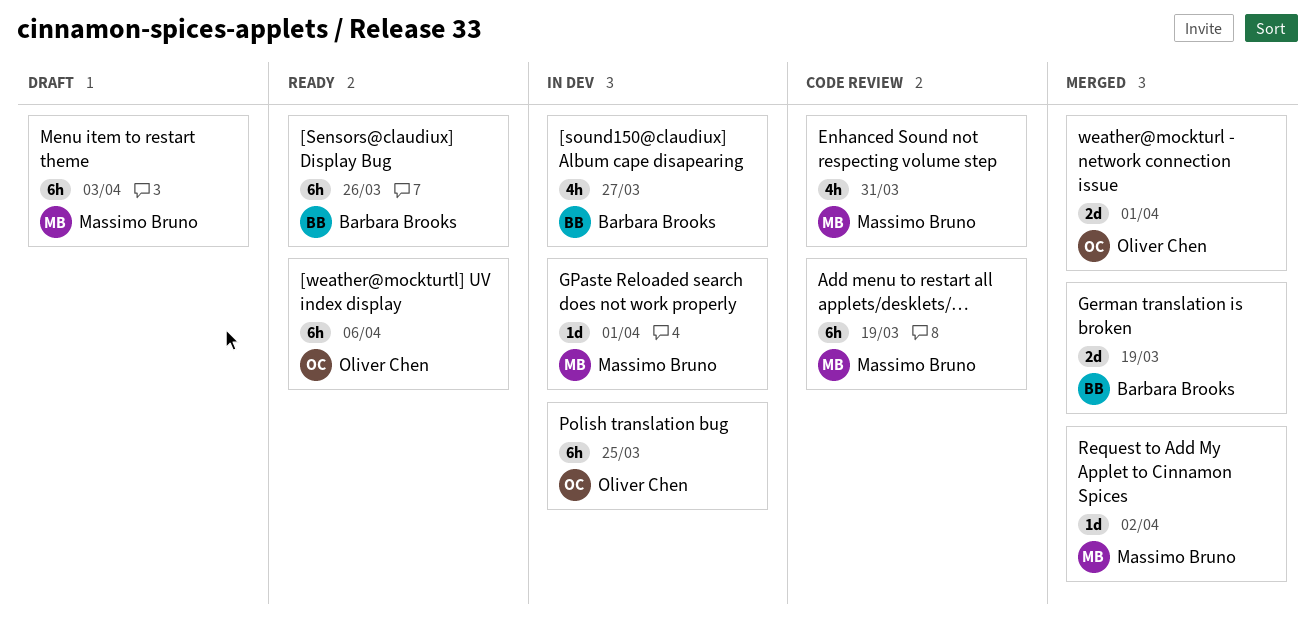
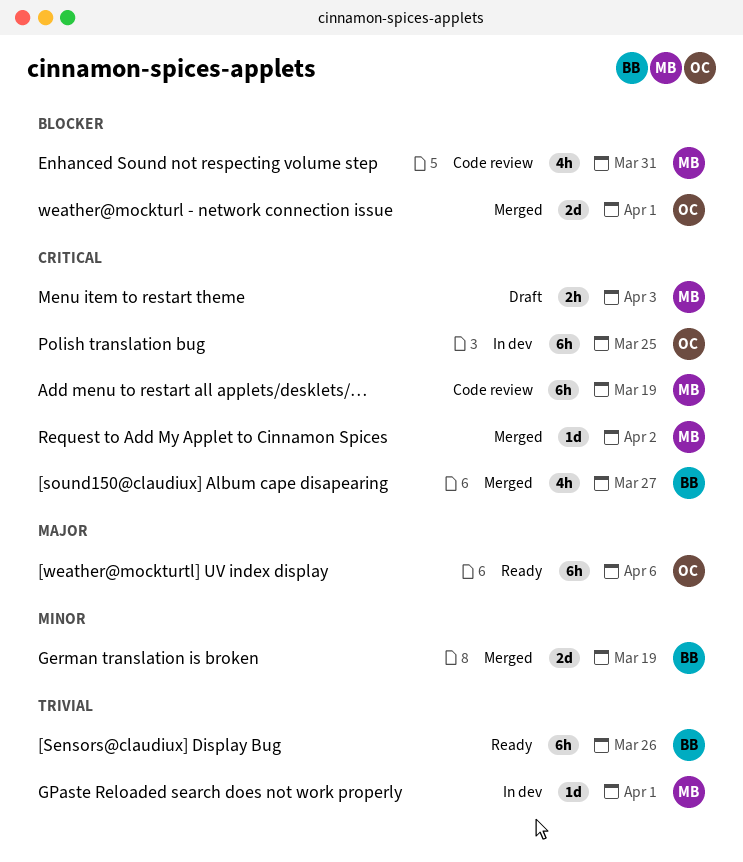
[sound150@claudiux] Album cape disapearing, status: In dev -> Merged
Menu item to restart theme, estimate: 6h -> 2h

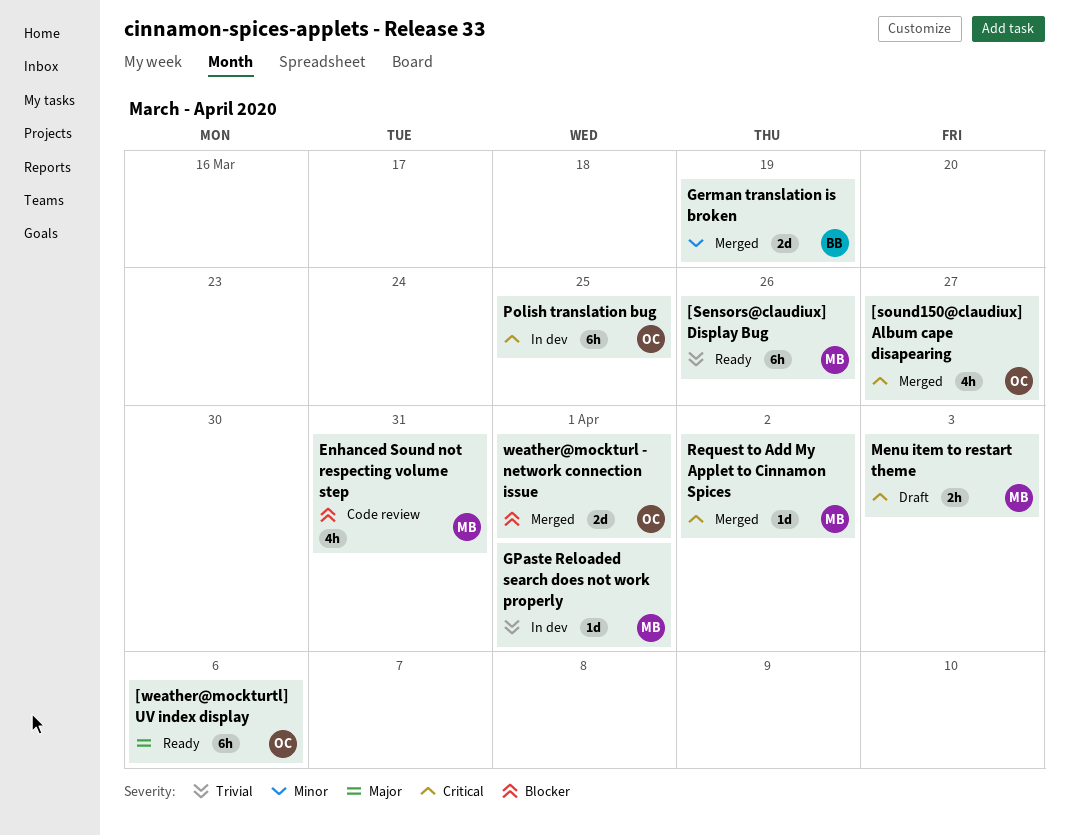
[Sensors@claudiux] Display Bug, owner: BB -> MB
[sound150@claudiux] Album cape disapearing, owner: BB -> OC
Add menu to restart all applets/desklets/…: present -> none

